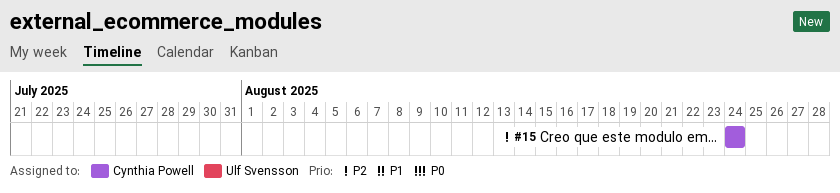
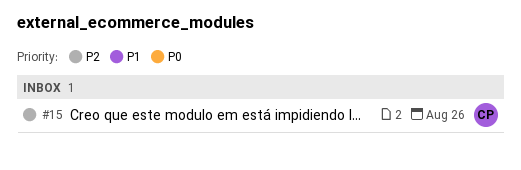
#15, due: Aug 24 -> Aug 26

